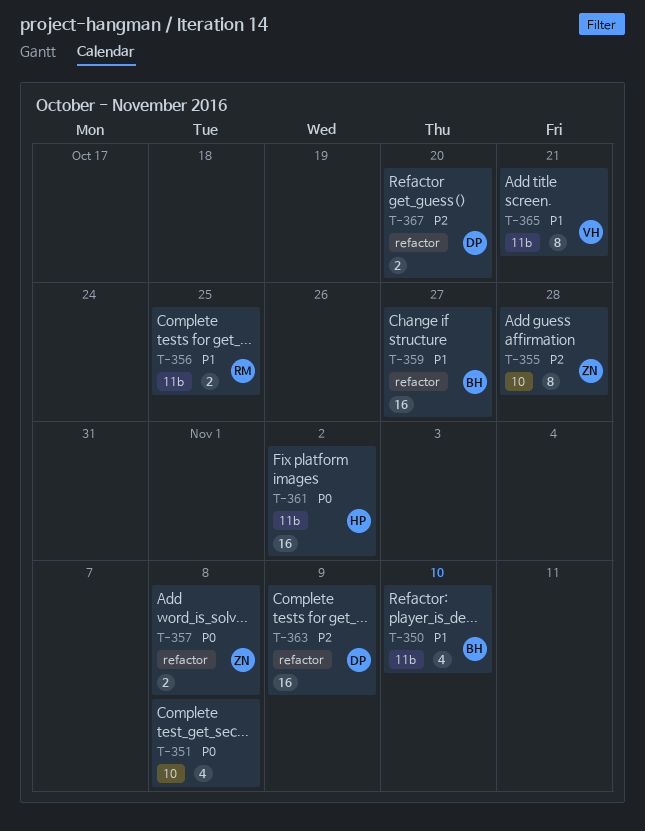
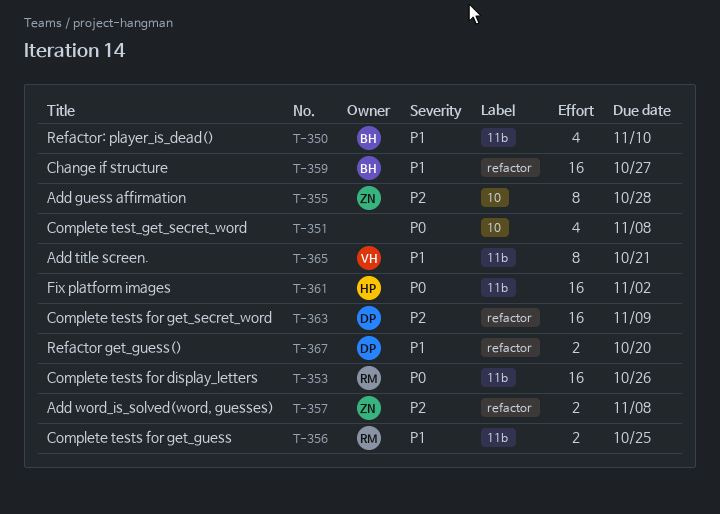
T-353: none -> present
T-357, priority: P0 -> P2
T-367, priority: P2 -> P1

